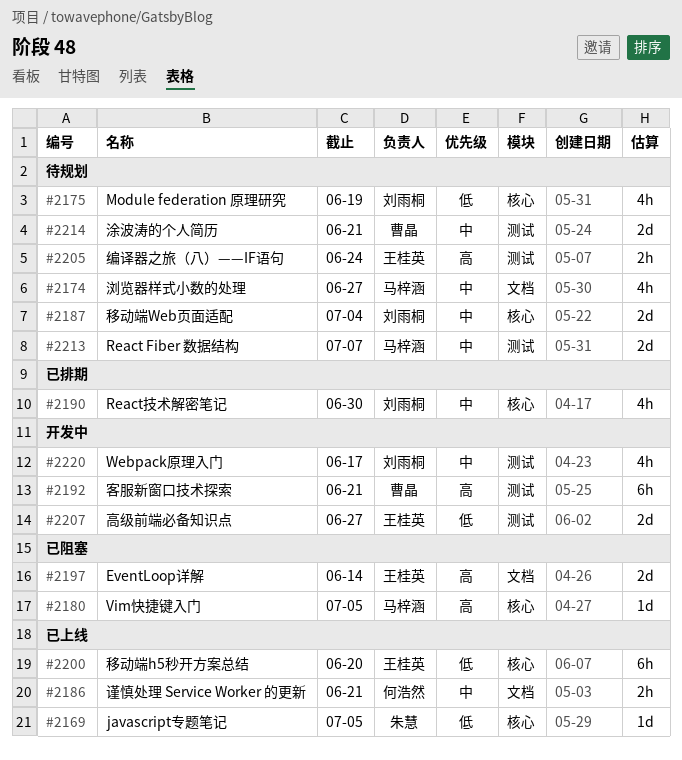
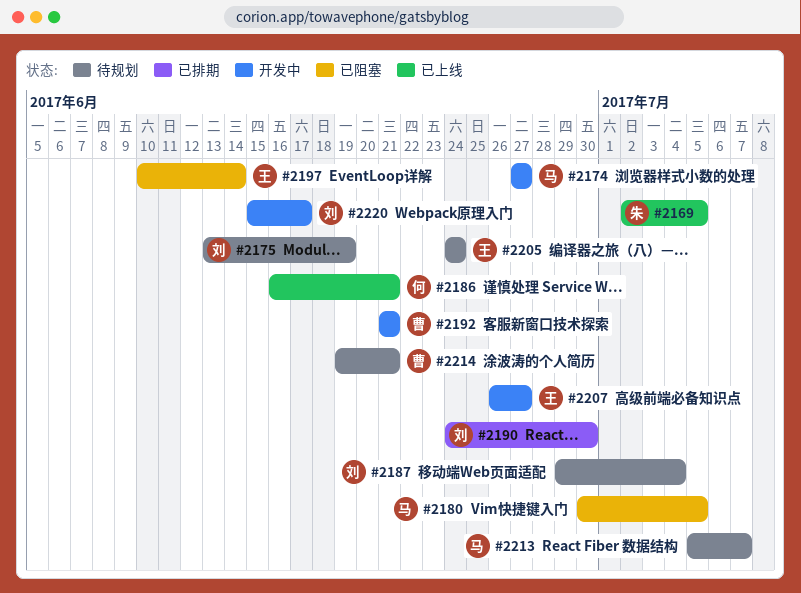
#2174, status: 待规划 -> 开发中
#2200: present -> none

